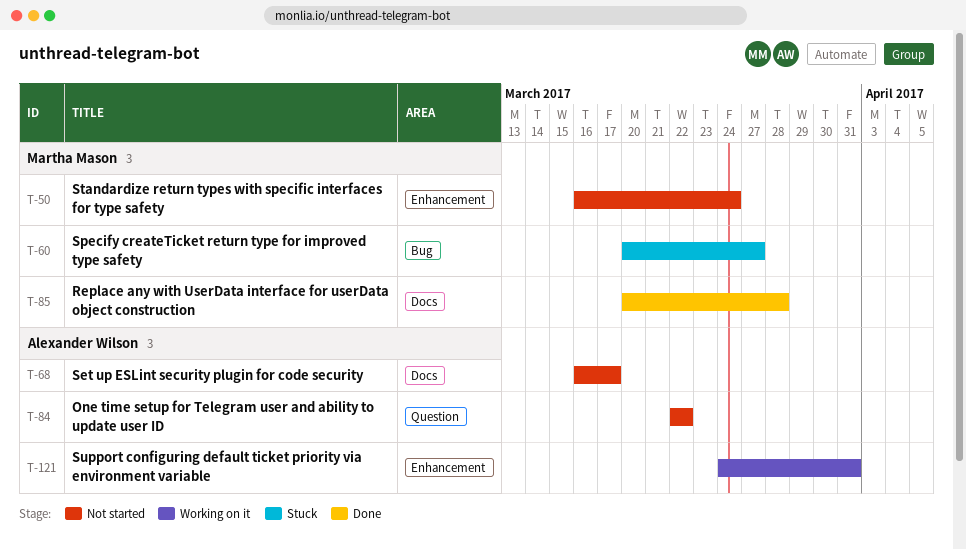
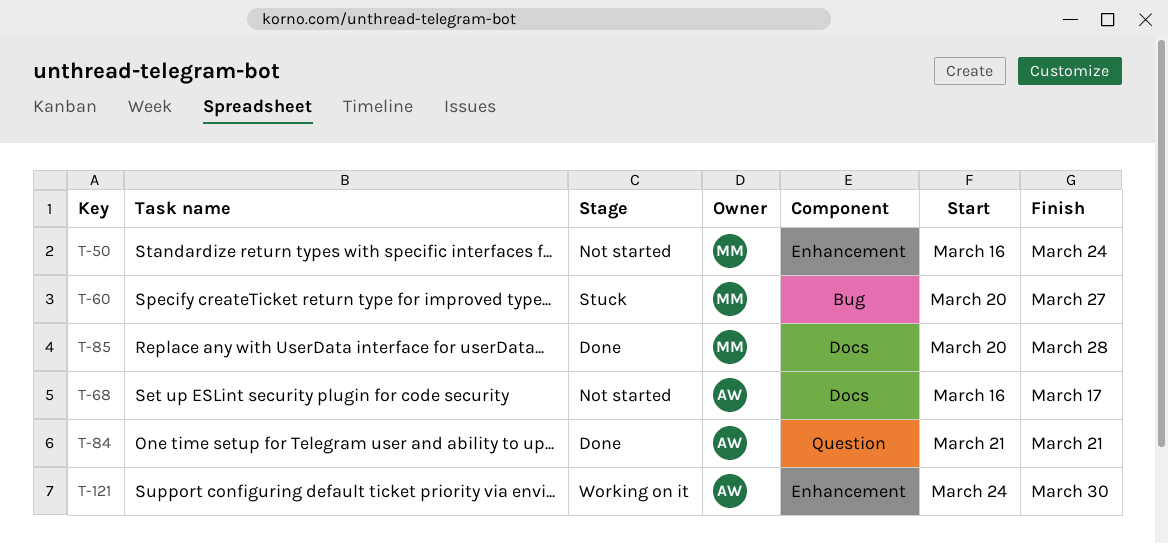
T-84, status: Not started -> Done
T-84, start: Mar 22 -> Mar 21
T-84, due: Mar 22 -> Mar 21
T-121, due: Mar 31 -> Mar 30

